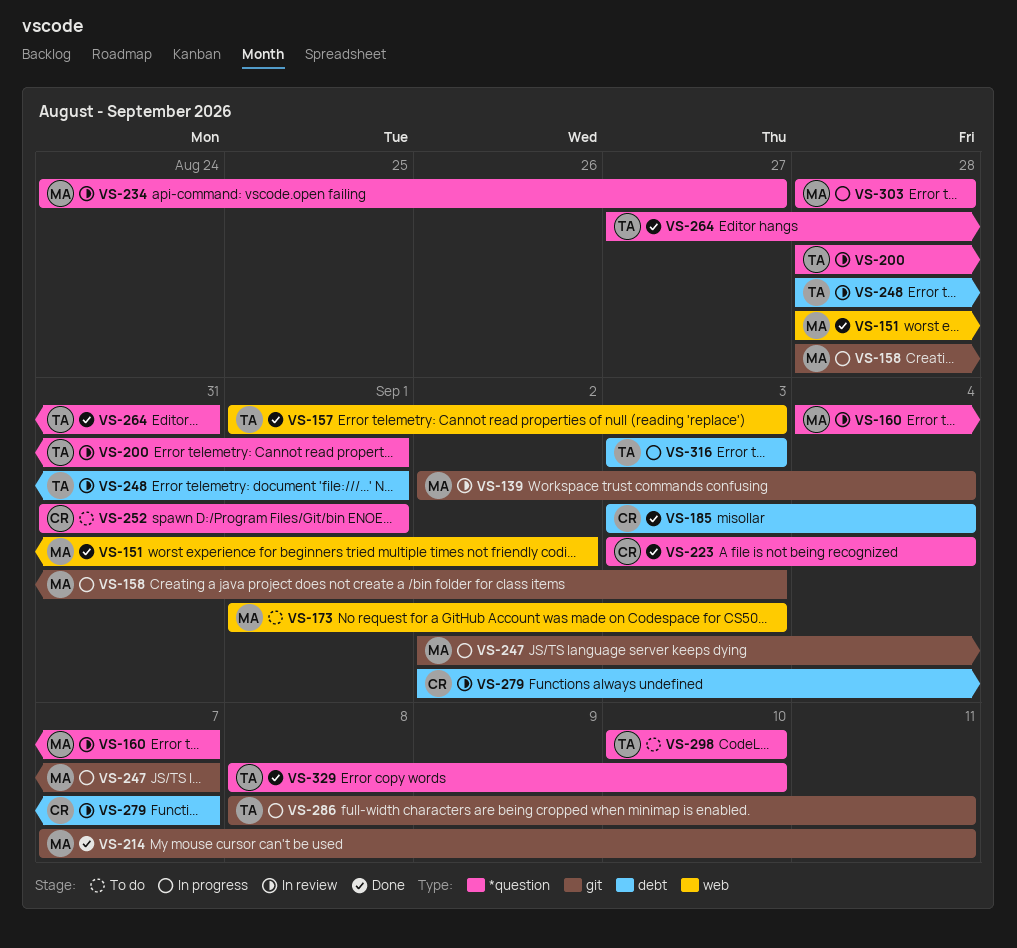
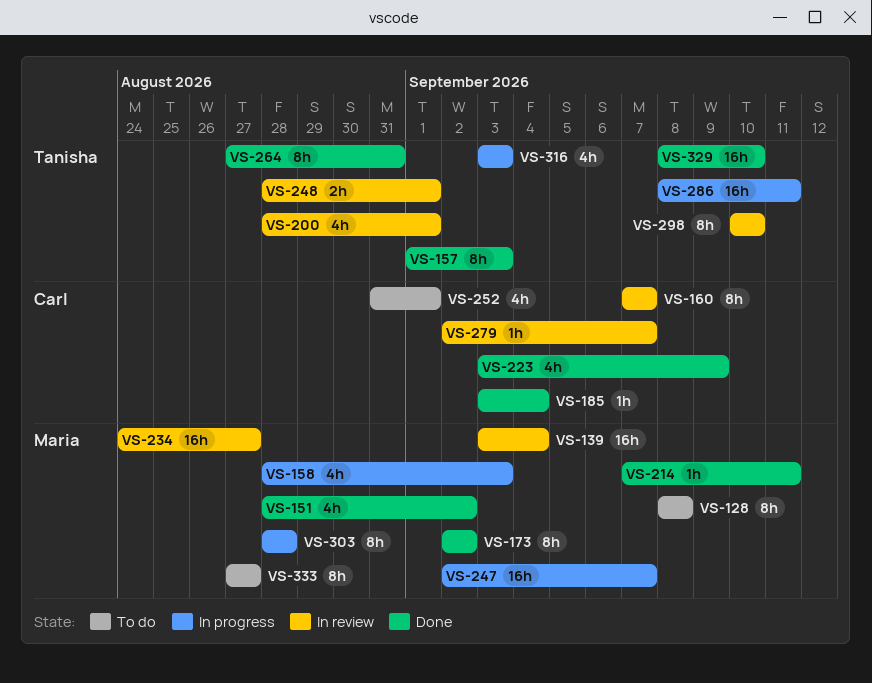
VS-128: none -> present
VS-139, start: Sep 2 -> Sep 3
VS-160, owner: Maria -> Carl
VS-160, start: Sep 4 -> Sep 7
VS-173, status: To do -> Done
VS-173, start: Sep 1 -> Sep 2
VS-173, due: Sep 3 -> Sep 2
VS-223, due: Sep 4 -> Sep 9
VS-298, status: To do -> In review
VS-333: none -> present

